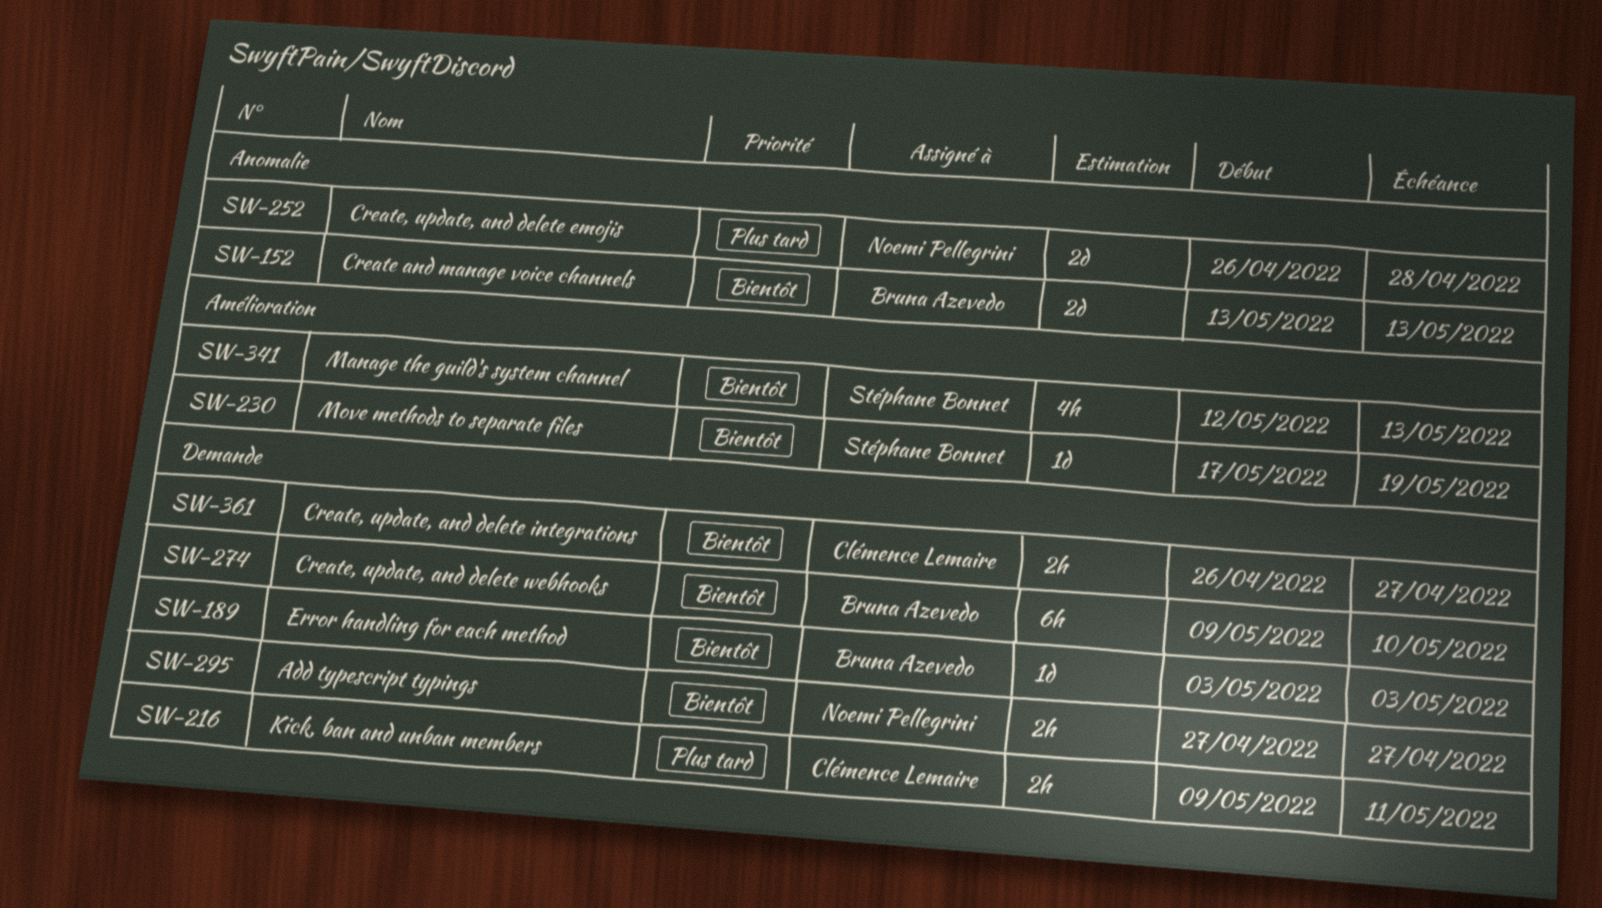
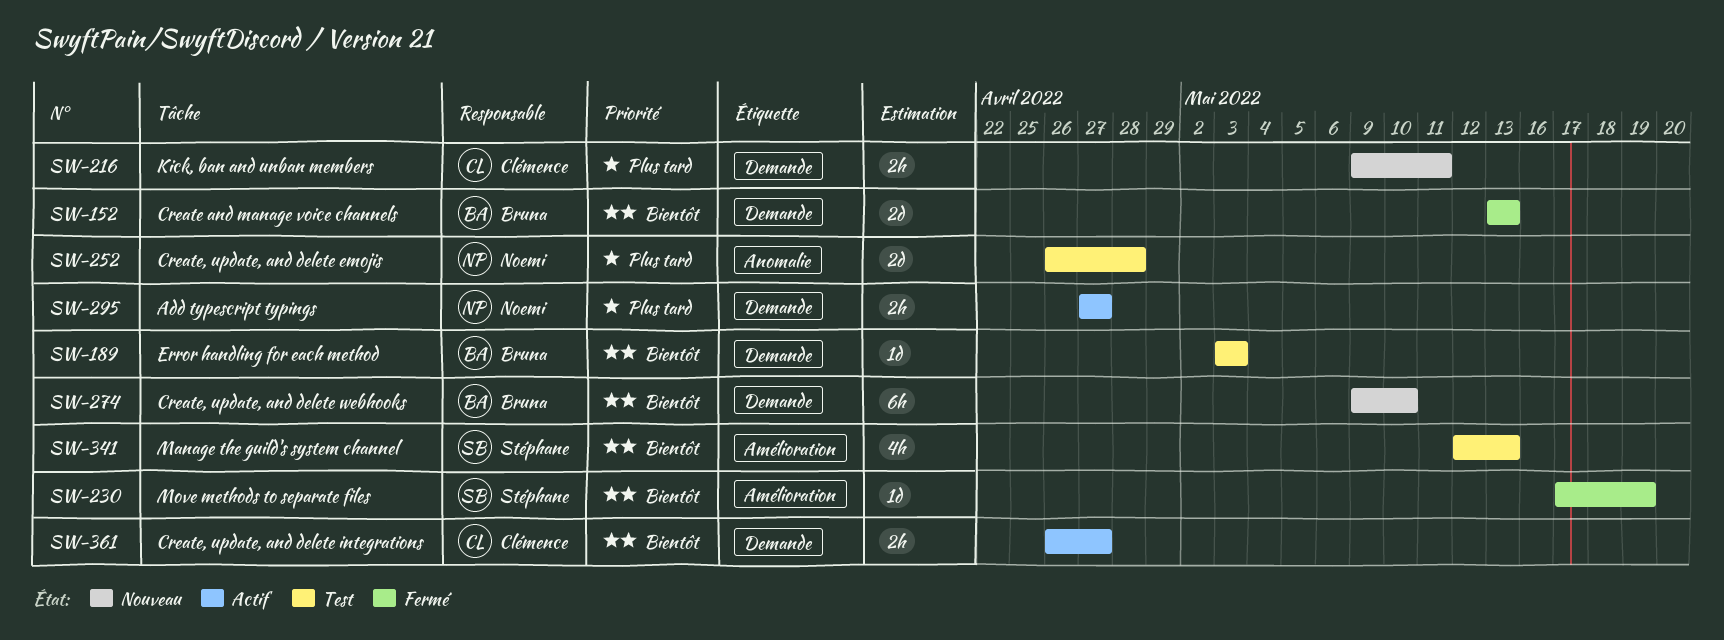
SW-152, label: Anomalie -> Demande
SW-295, priority: Bientôt -> Plus tard

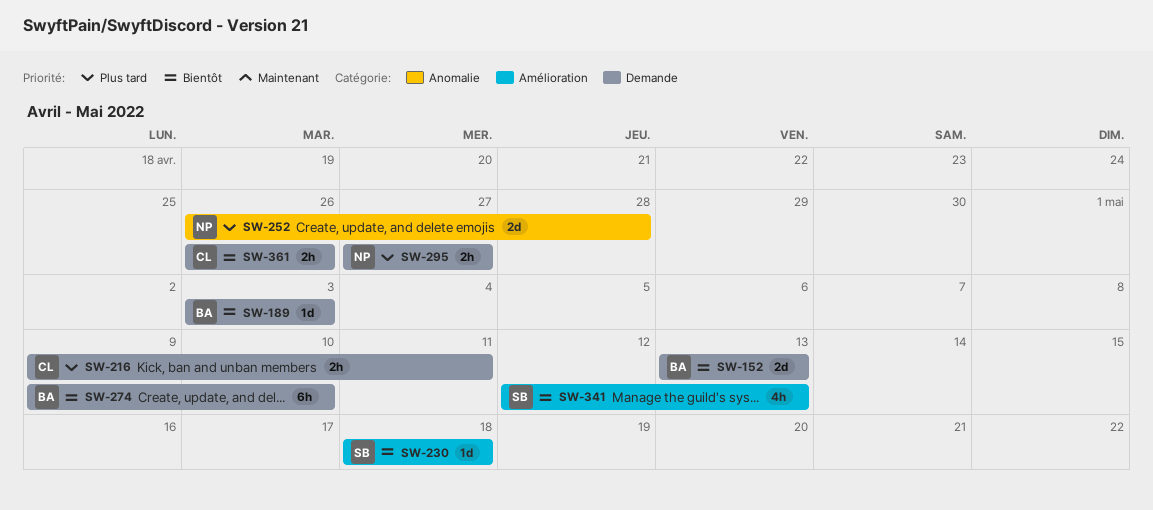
SW-230, start: May 17 -> May 18
SW-230, due: May 19 -> May 18
SW-361, due: Apr 27 -> Apr 26

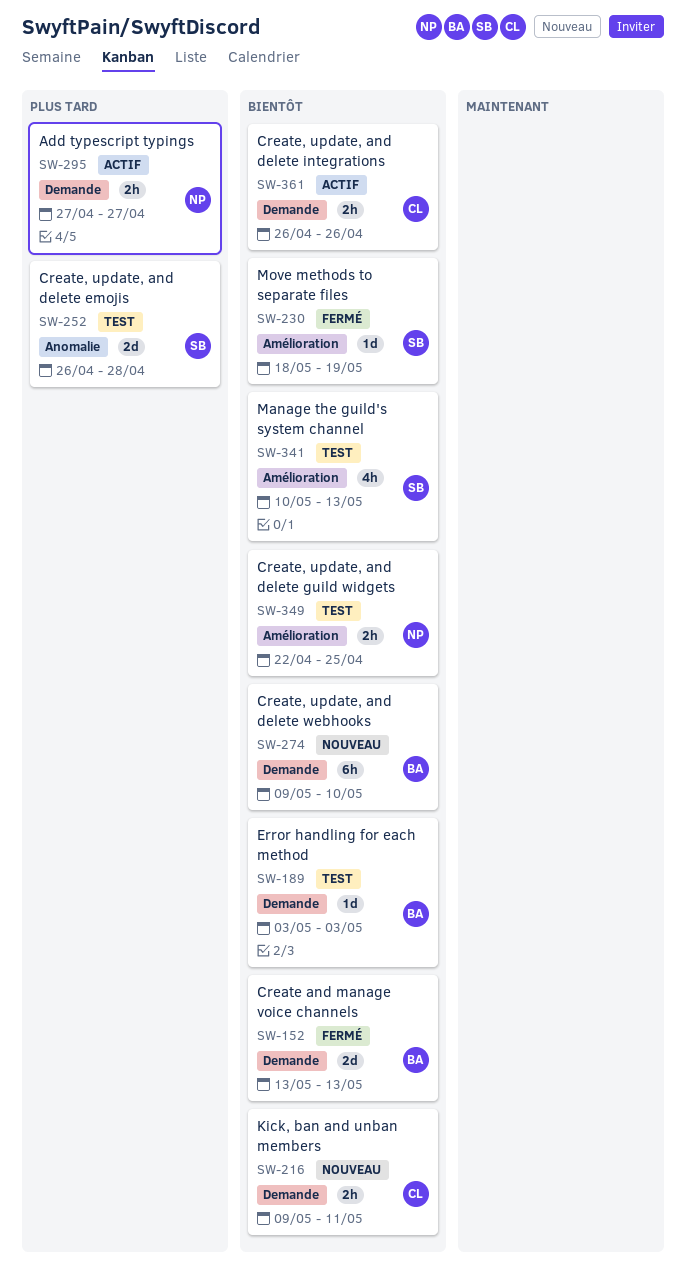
SW-216, priority: Plus tard -> Bientôt
SW-230, due: May 18 -> May 19
SW-252, owner: NP -> SB
SW-341, start: May 12 -> May 10
SW-349: none -> present

